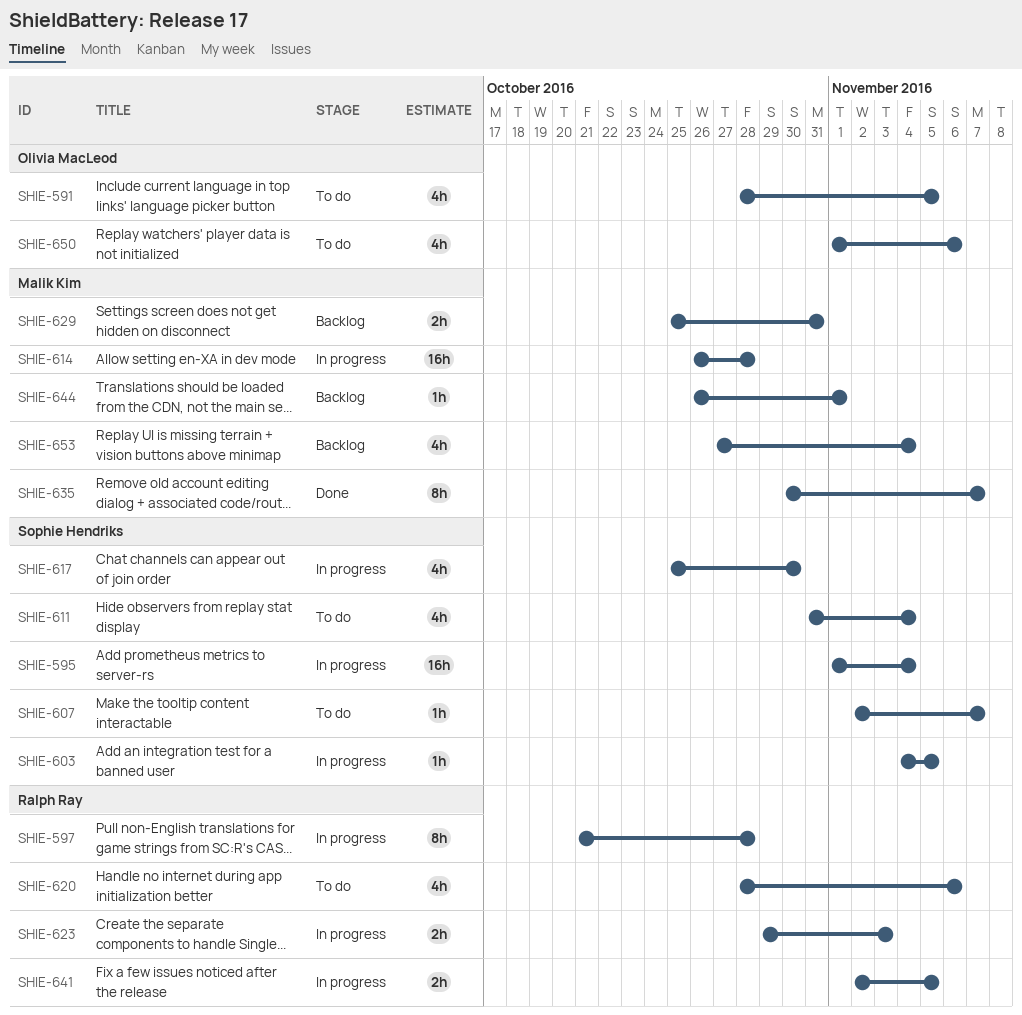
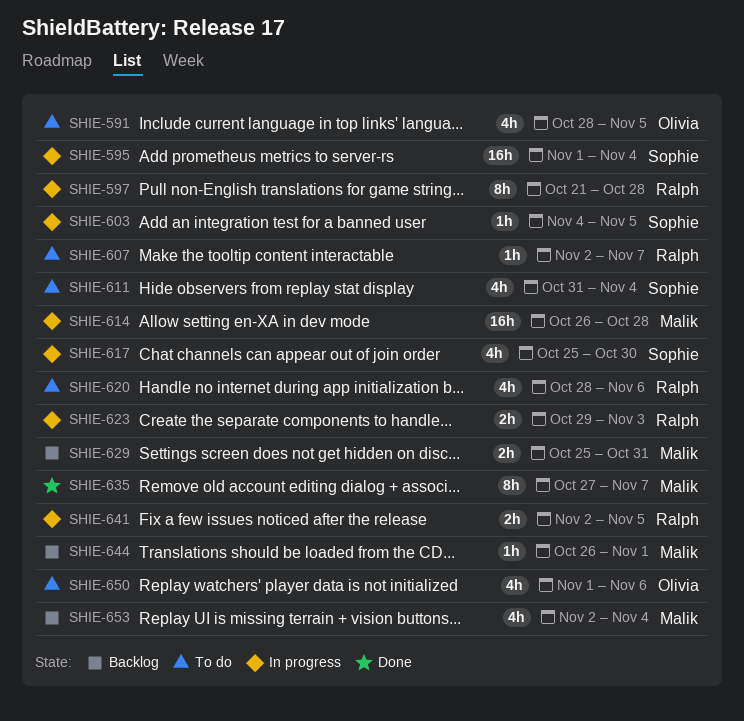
SHIE-607, owner: Sophie Hendriks -> Ralph Ray
SHIE-635, start: Oct 30 -> Oct 27
SHIE-653, start: Oct 27 -> Nov 2

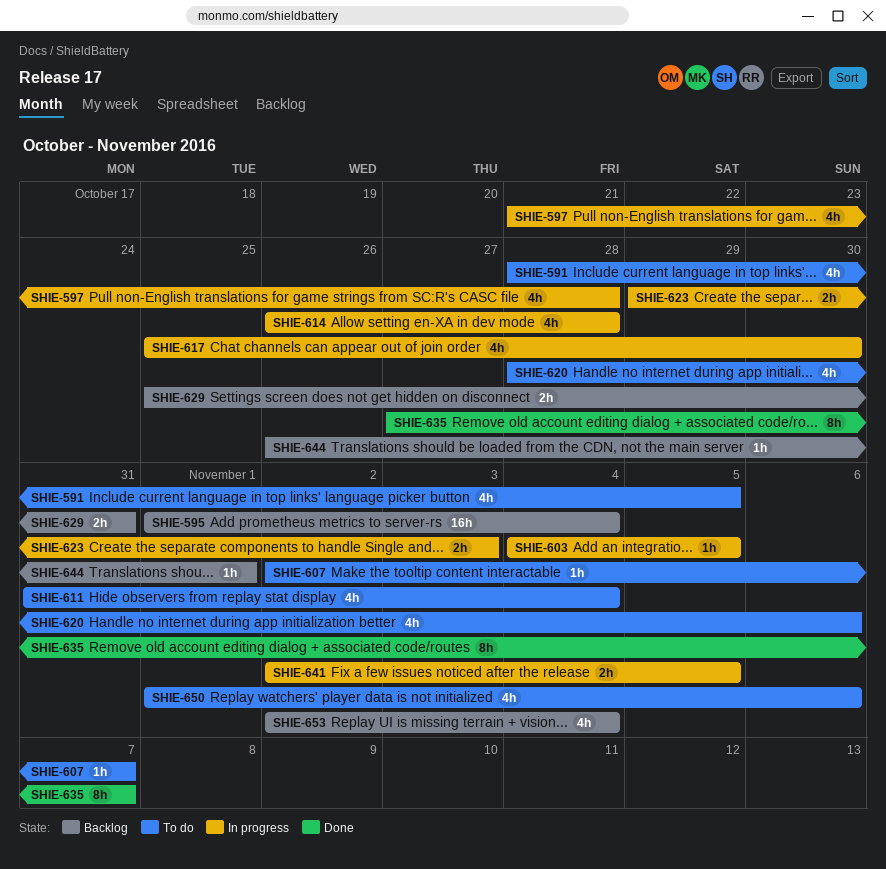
SHIE-595, status: In progress -> Backlog
SHIE-597, estimate: 8h -> 4h
SHIE-614, estimate: 16h -> 4h

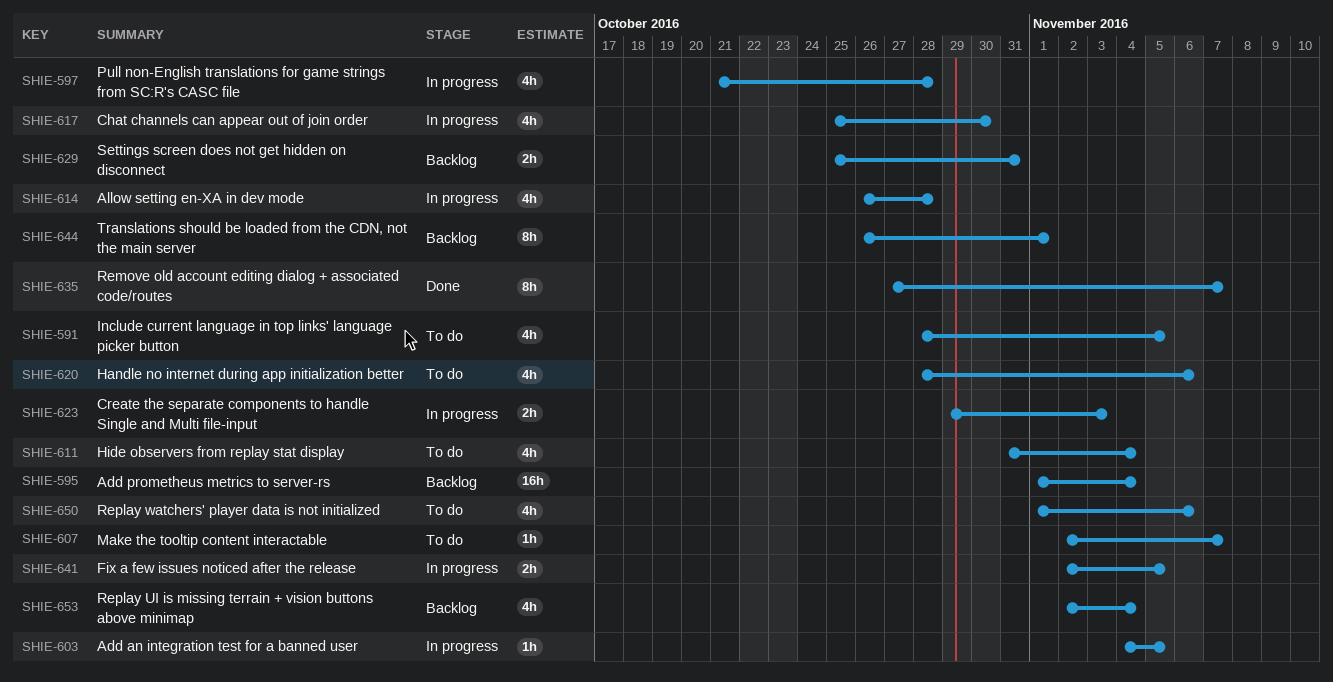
SHIE-644, estimate: 1h -> 8h

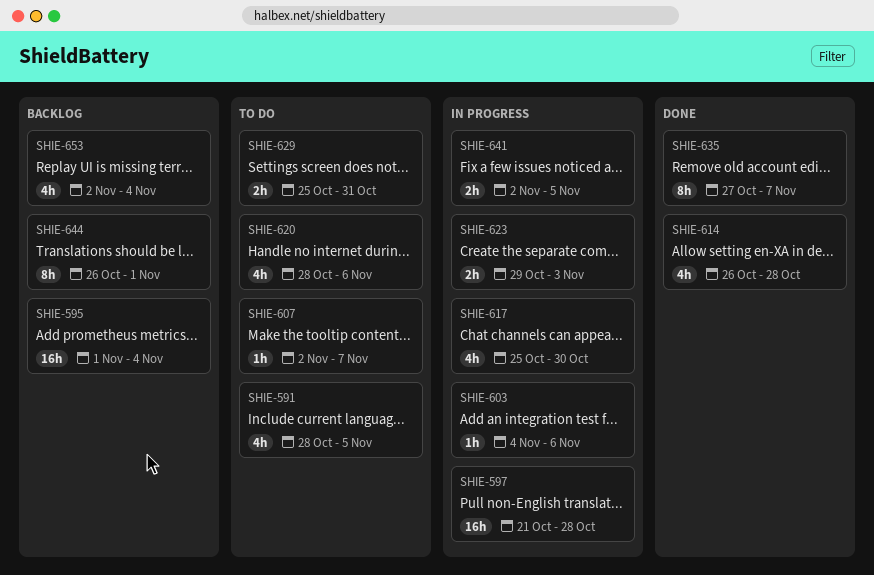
SHIE-597, estimate: 4h -> 16h
SHIE-603, due: Nov 5 -> Nov 6
SHIE-611: present -> none
SHIE-614, status: In progress -> Done
SHIE-629, status: Backlog -> To do
SHIE-650: present -> none

